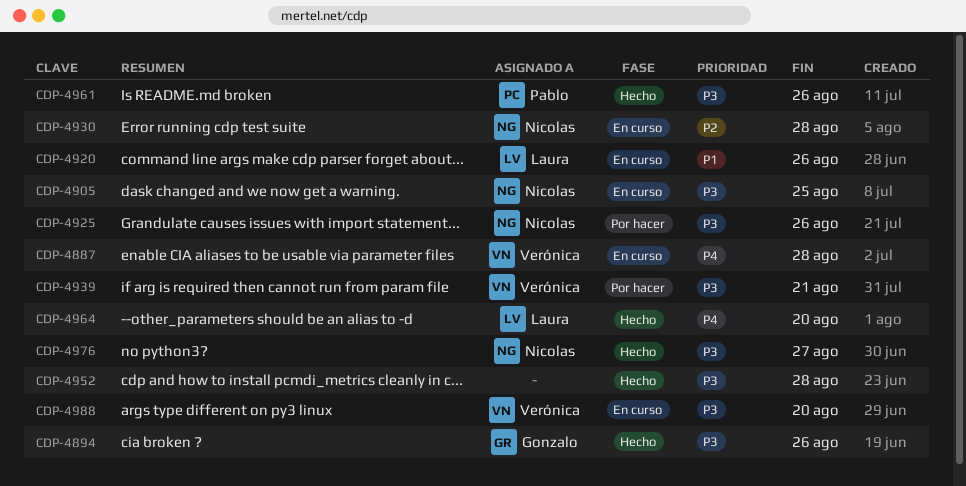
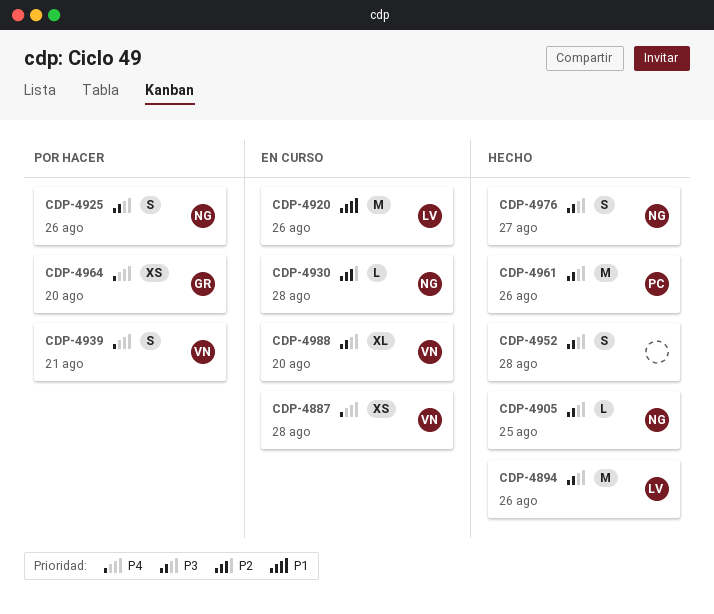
CDP-4894, owner: Gonzalo -> Laura
CDP-4905, status: En curso -> Hecho
CDP-4939, priority: P3 -> P4
CDP-4964, status: Hecho -> Por hacer
CDP-4964, owner: Laura -> Gonzalo

